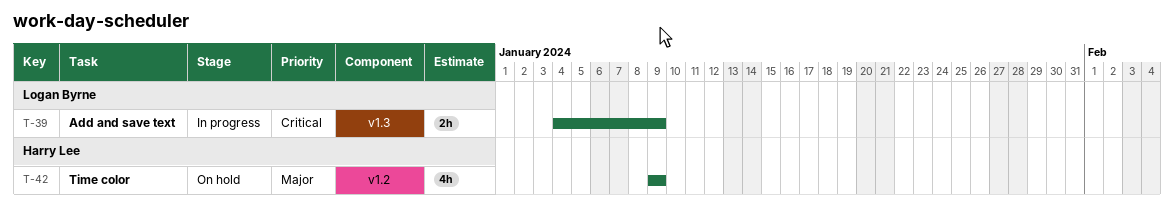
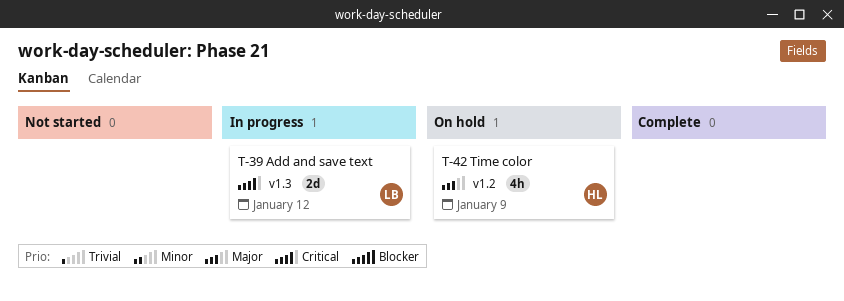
T-39, estimate: 2h -> 2d
T-39, due: Jan 9 -> Jan 12

